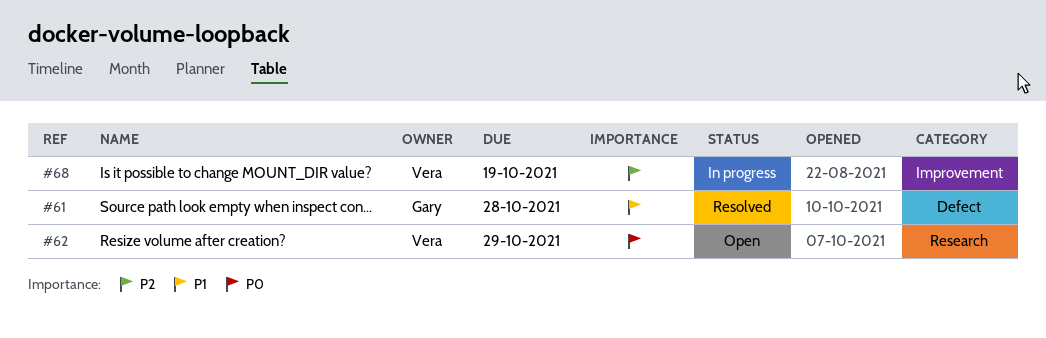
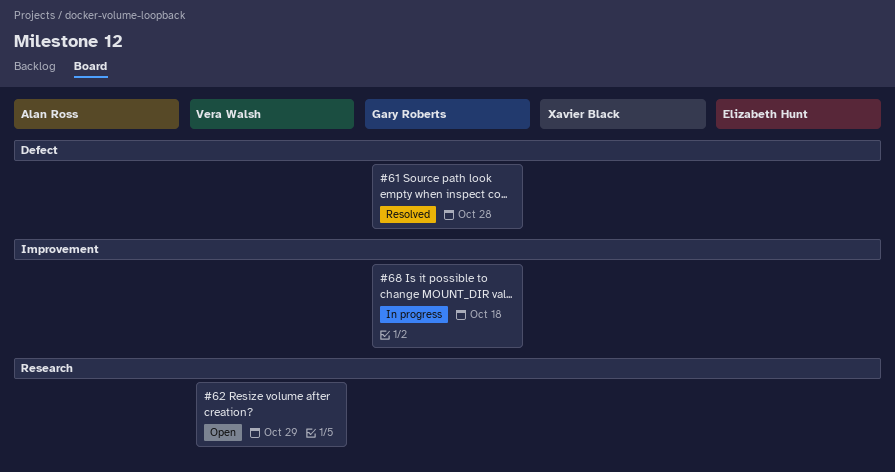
#68, owner: Vera Walsh -> Gary Roberts
#68, due: Oct 19 -> Oct 18

